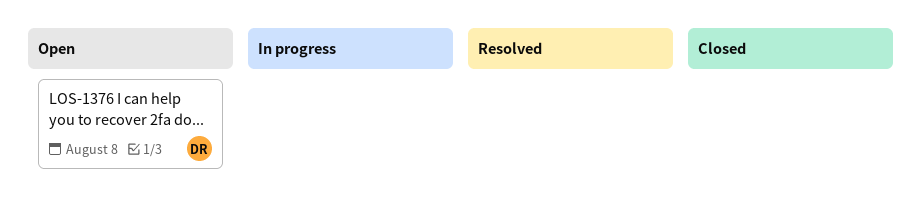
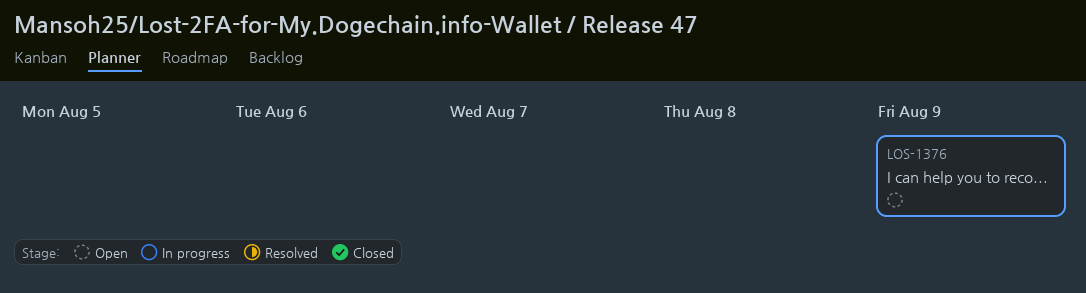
LOS-1376, due: Aug 8 -> Aug 9

